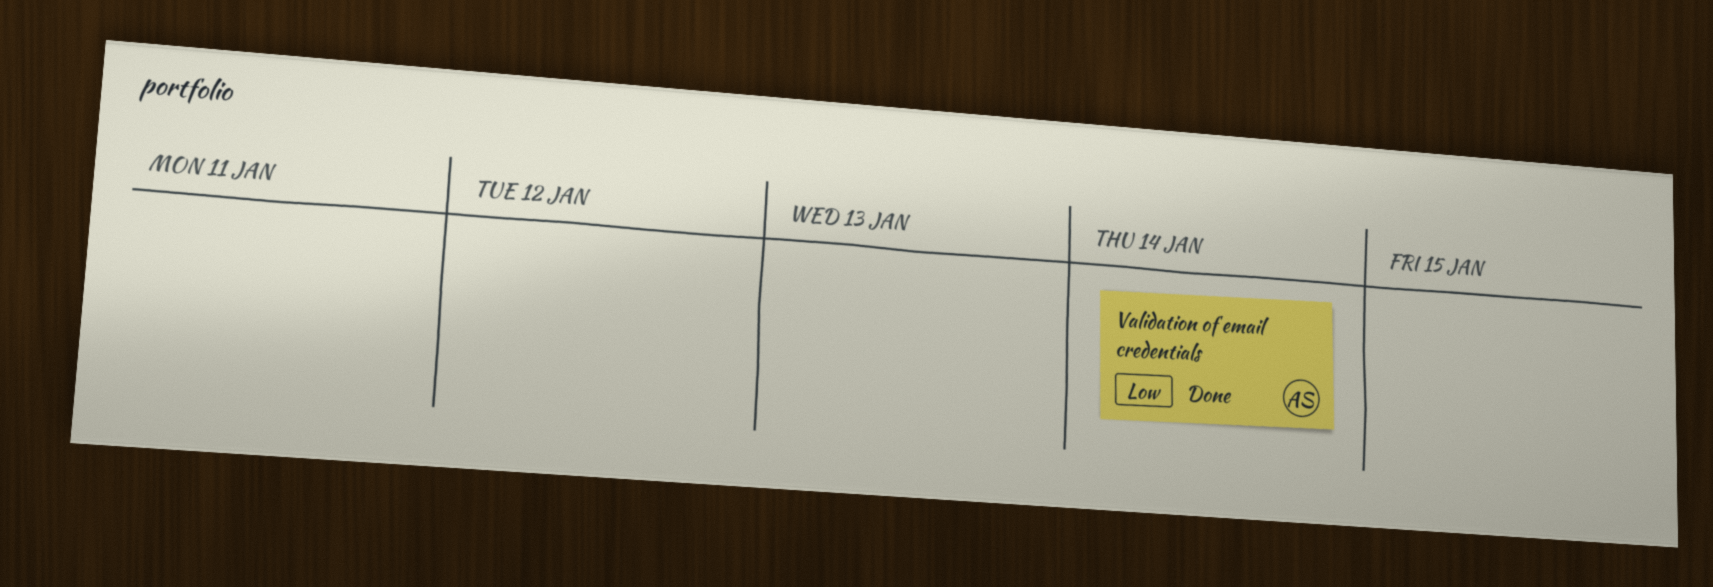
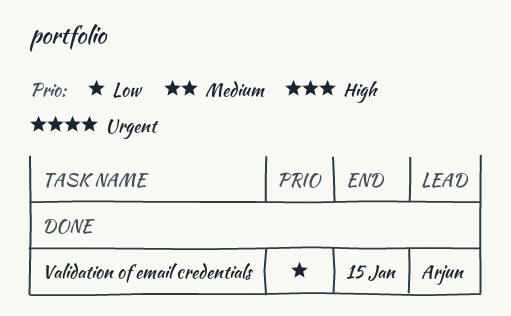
Validation of email credentials, due: Jan 14 -> Jan 15

